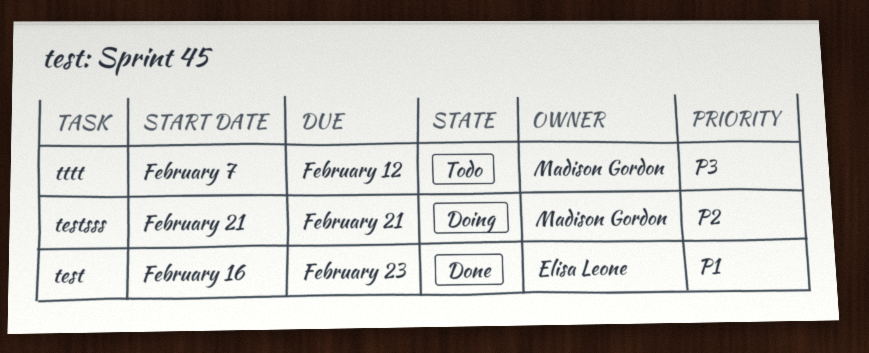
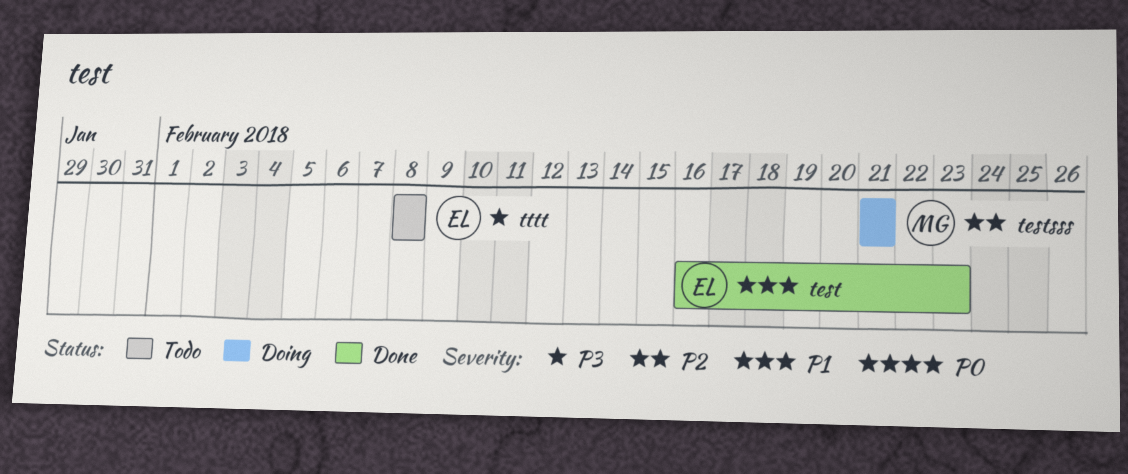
tttt, owner: Madison Gordon -> Elisa Leone
tttt, start: Feb 7 -> Feb 8
tttt, due: Feb 12 -> Feb 8

